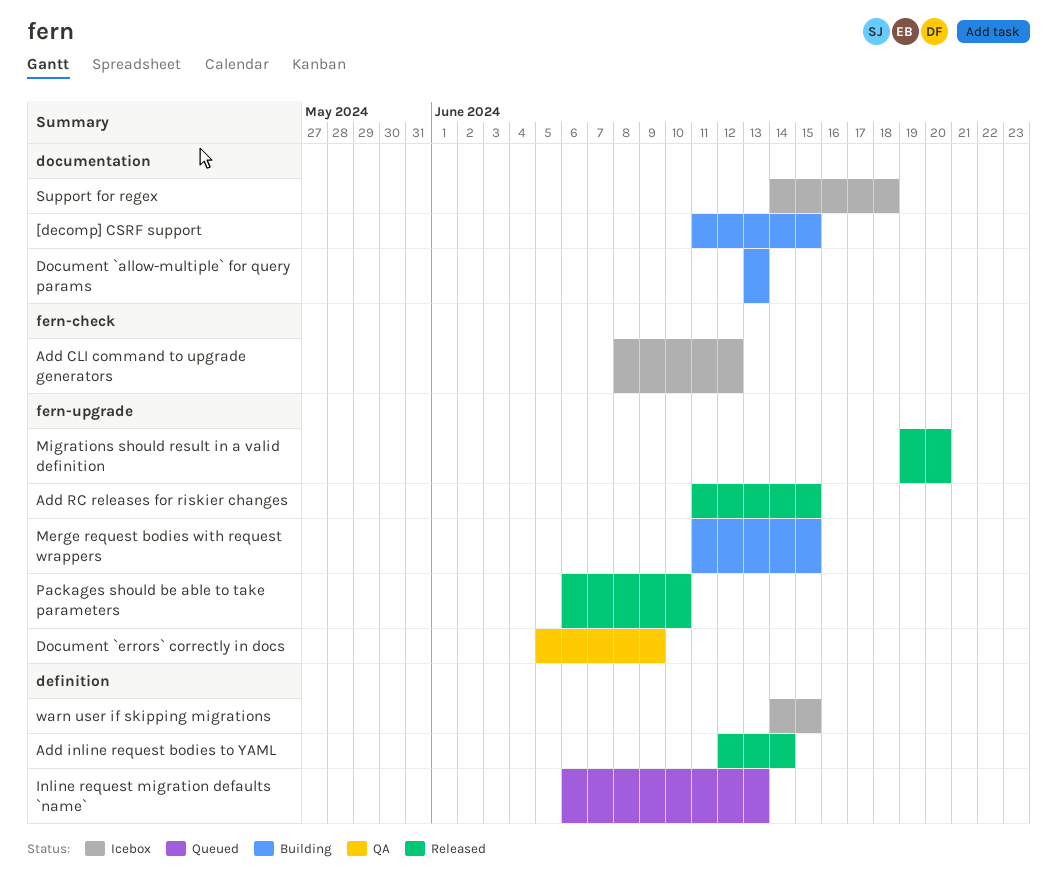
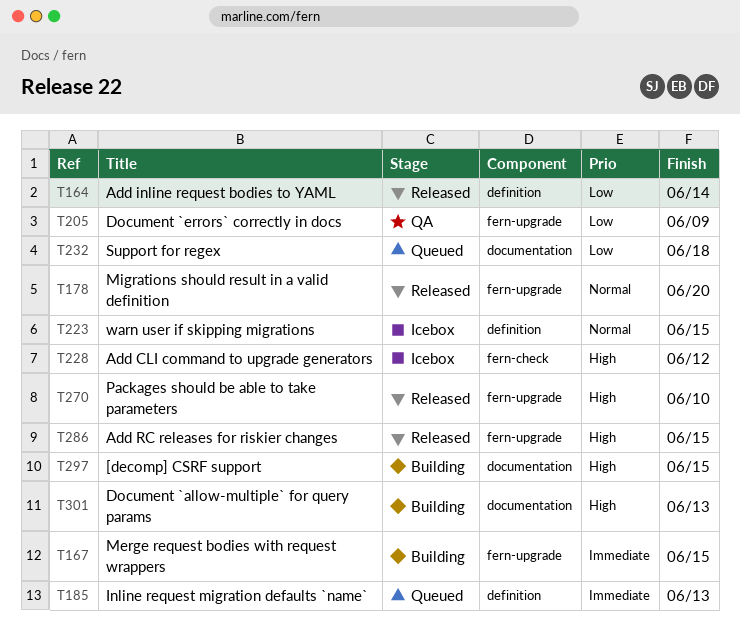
Support for regex, status: Icebox -> Queued

